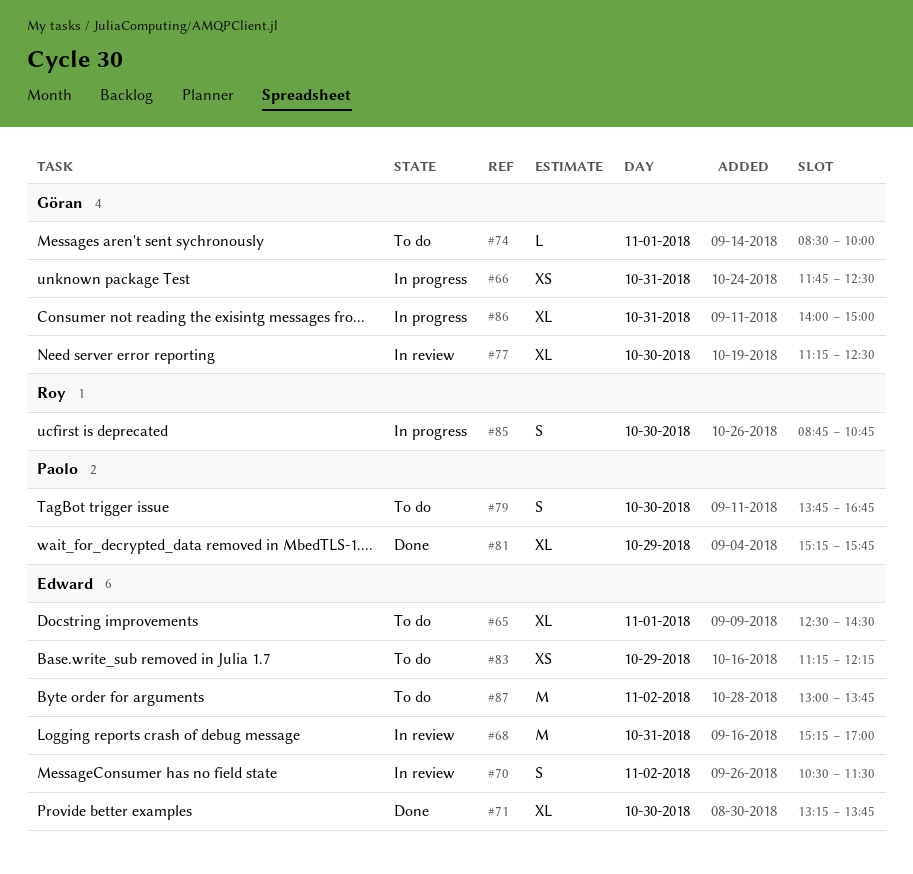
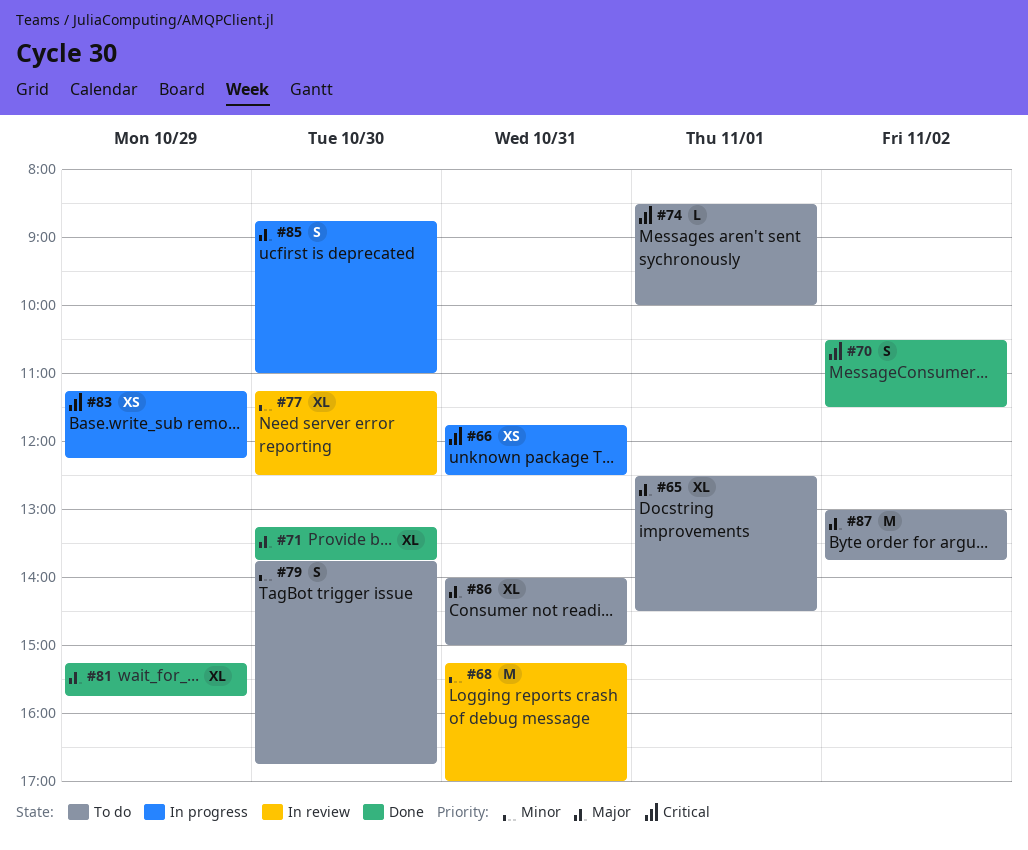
#70, status: In review -> Done
#83, status: To do -> In progress
#85, ends: 10:45 -> 11:00
#86, status: In progress -> To do

